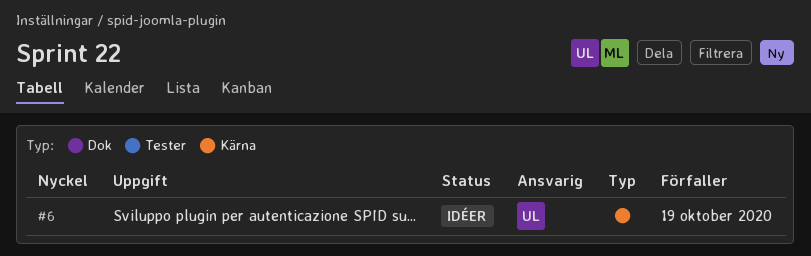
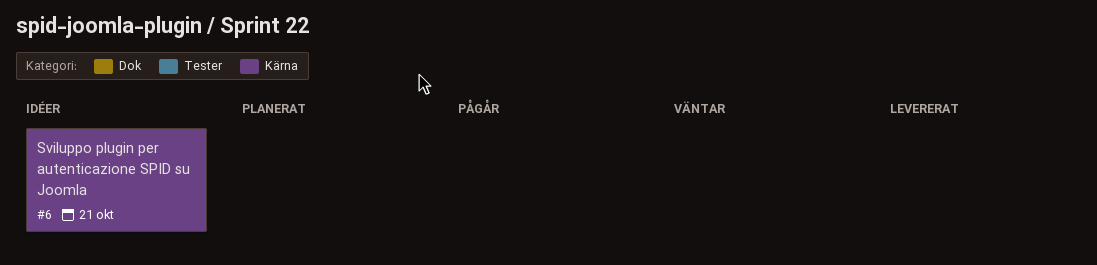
#6, due: Oct 19 -> Oct 21

